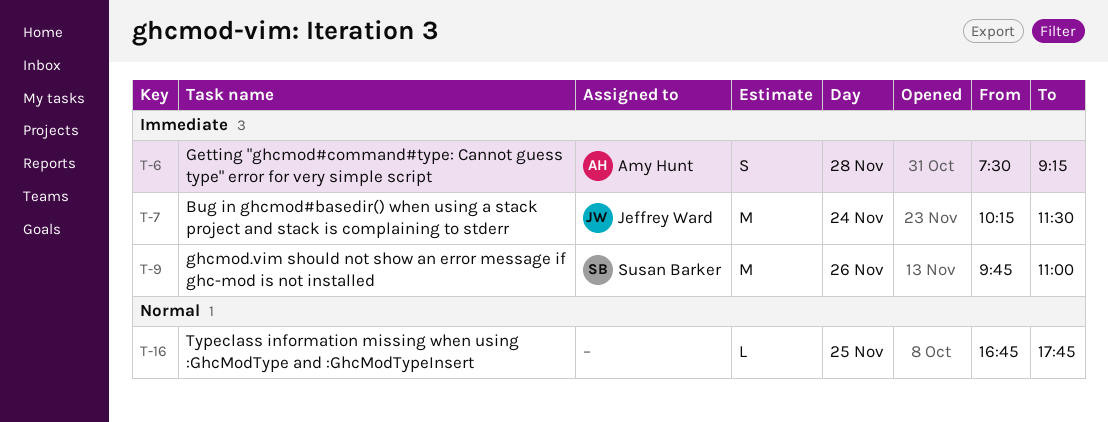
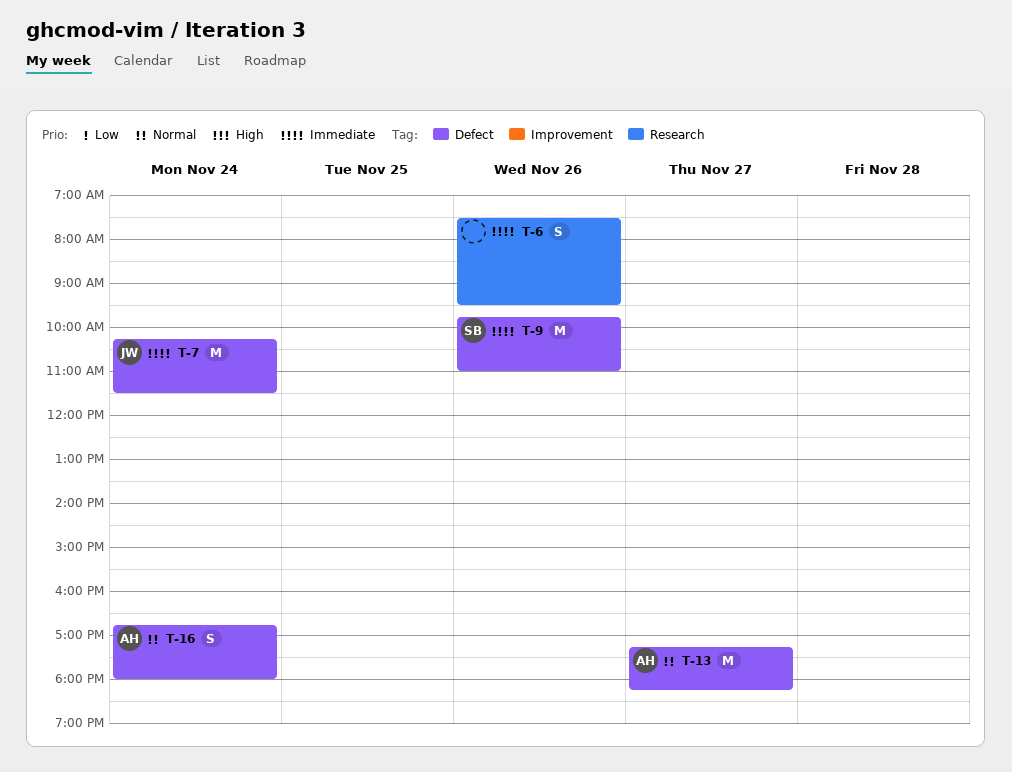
T-6, owner: Amy Hunt -> none
T-6, day: Nov 28 -> Nov 26
T-6, ends: 09:15 -> 09:30
T-13: none -> present
T-16, owner: none -> Amy Hunt
T-16, estimate: L -> S
T-16, day: Nov 25 -> Nov 24
T-16, ends: 17:45 -> 18:00

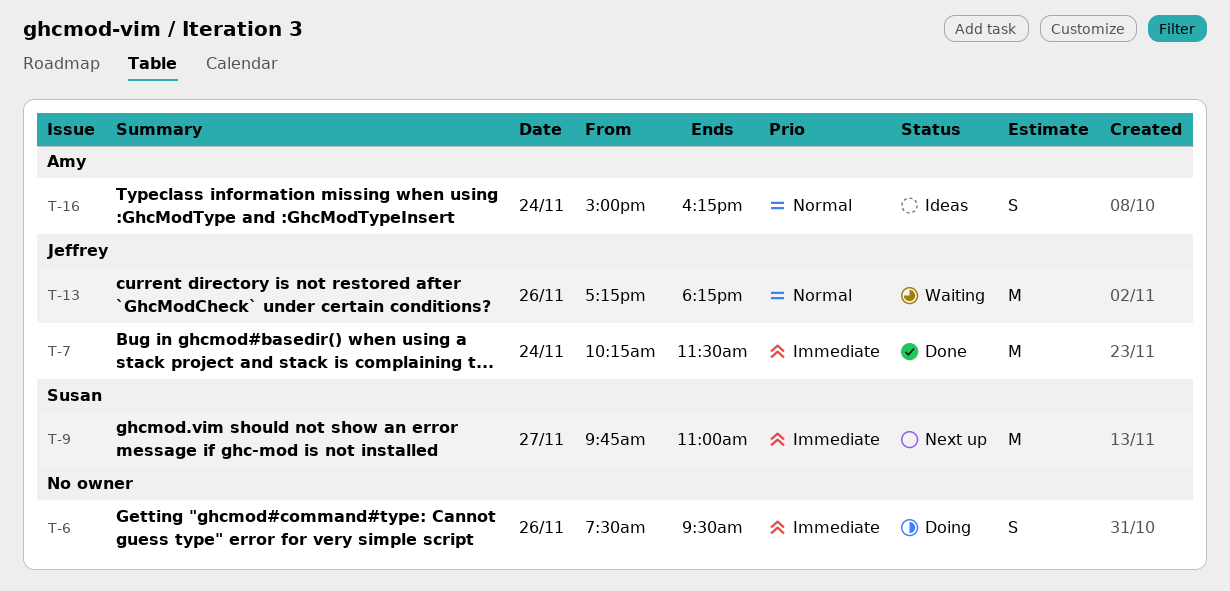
T-9, day: Nov 26 -> Nov 27
T-13, owner: Amy -> Jeffrey
T-13, day: Nov 27 -> Nov 26
T-16, begins: 16:45 -> 15:00
T-16, ends: 18:00 -> 16:15

